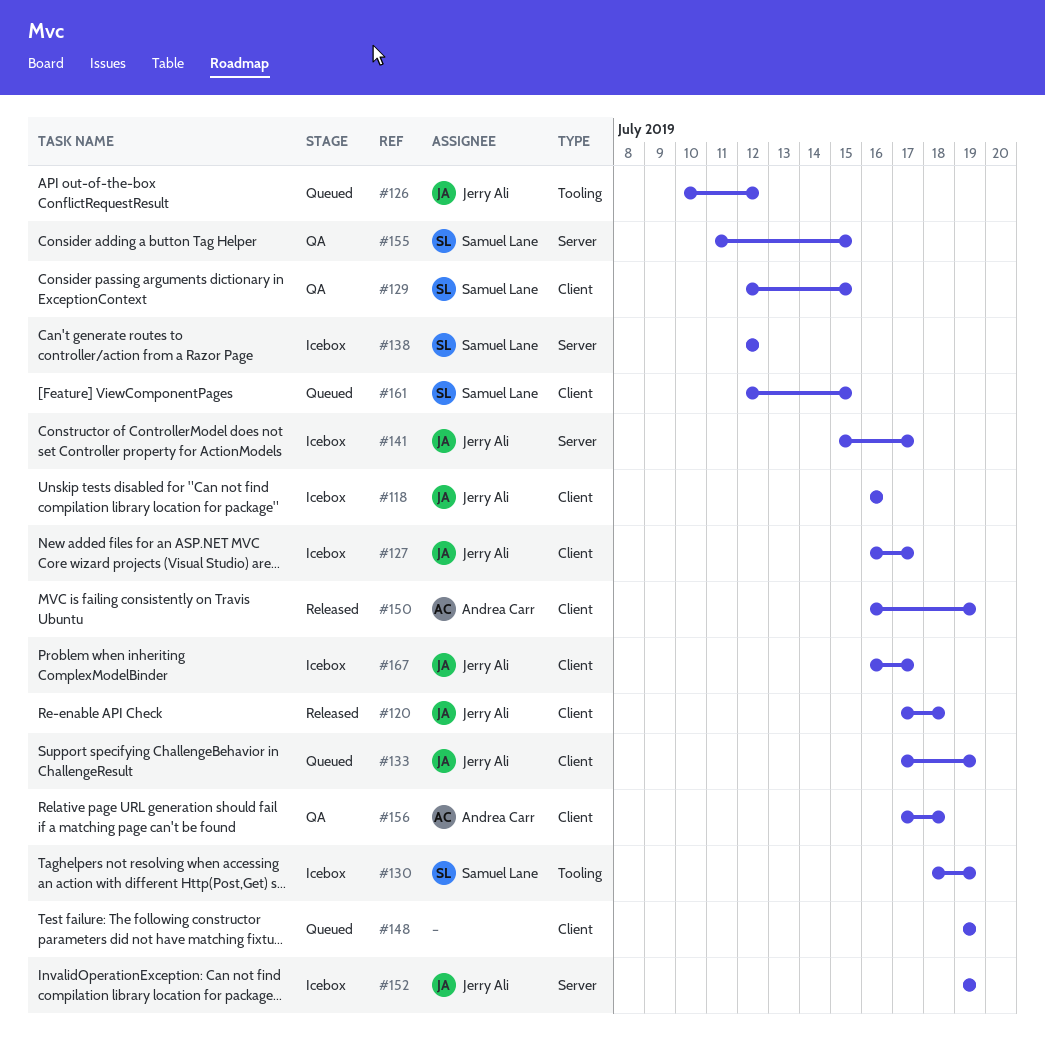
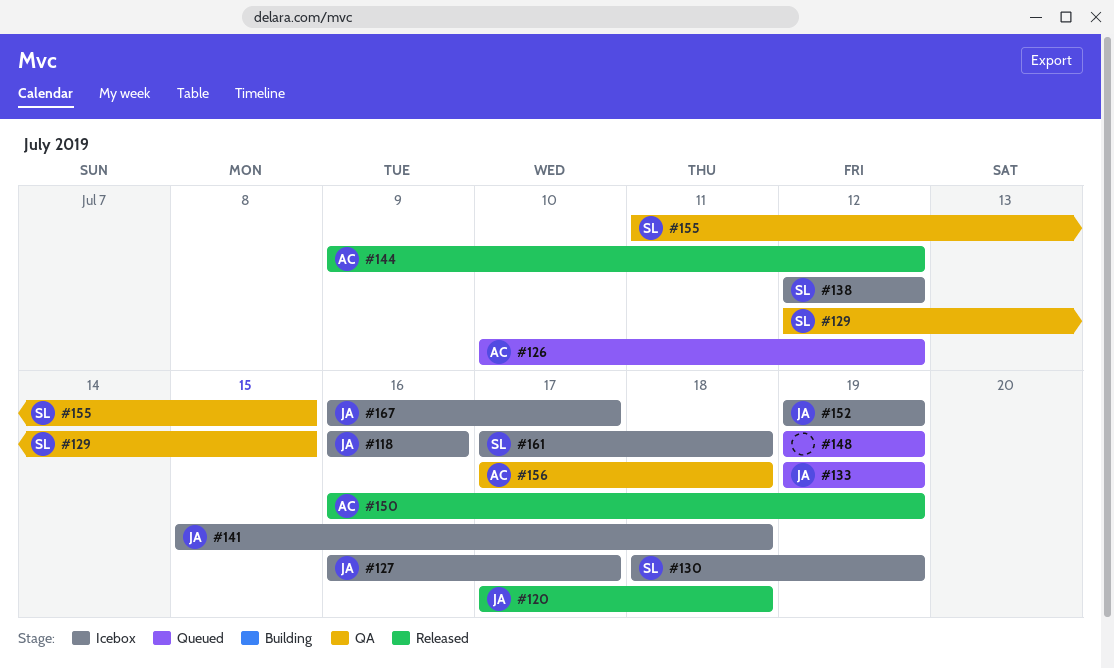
#126, owner: Jerry Ali -> Andrea Carr
#133, start: Jul 17 -> Jul 19
#141, due: Jul 17 -> Jul 18
#144: none -> present
#161, status: Queued -> Icebox
#161, start: Jul 12 -> Jul 17
#161, due: Jul 15 -> Jul 18

